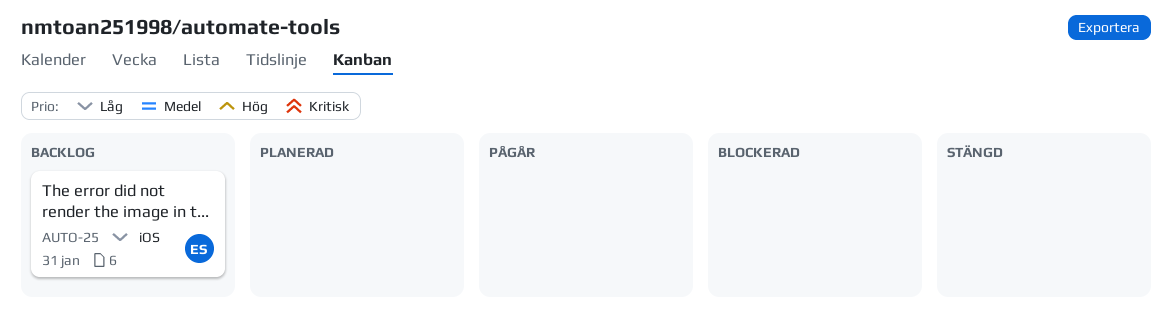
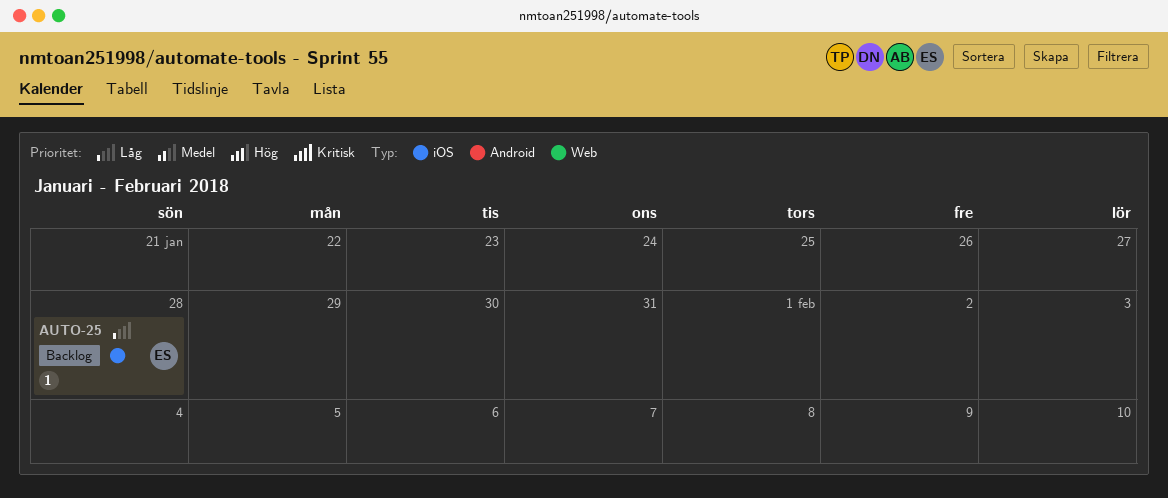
AUTO-25, due: Jan 31 -> Jan 28

